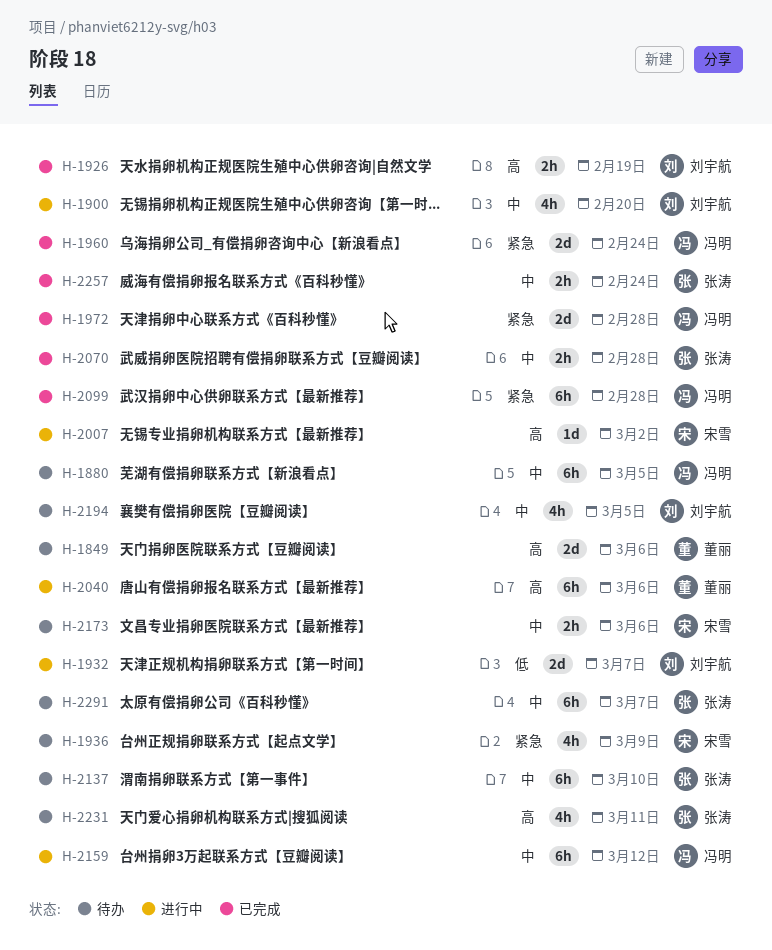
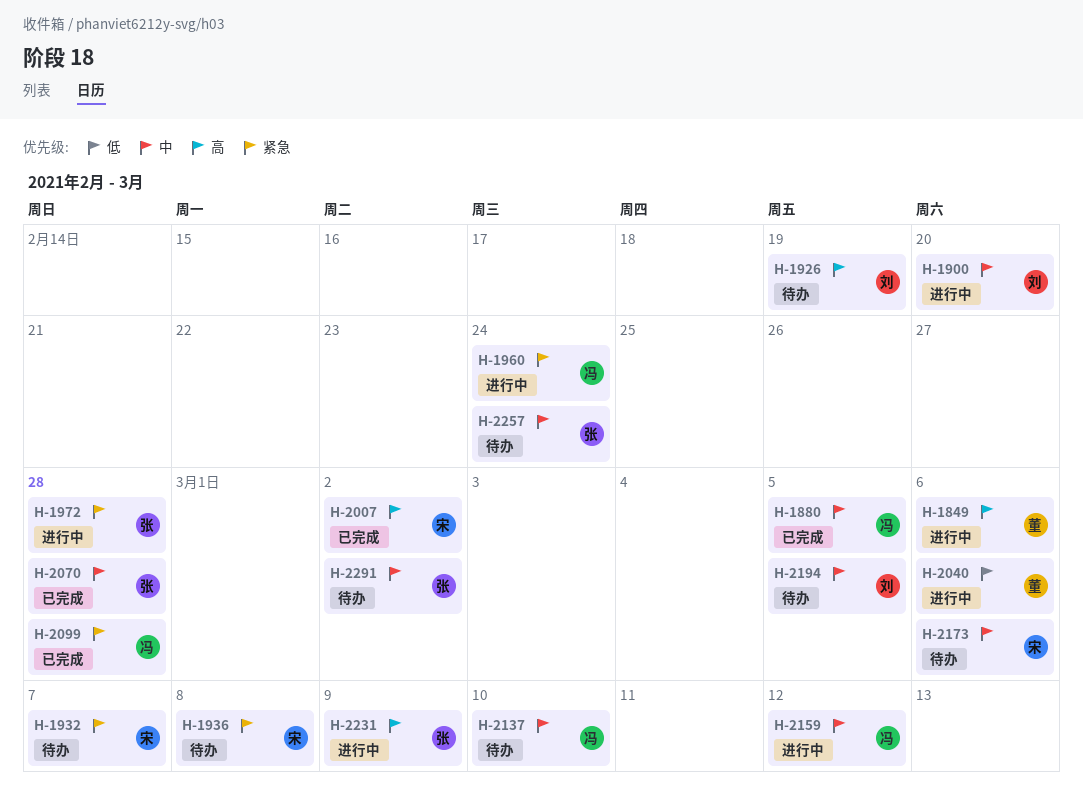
H-1849, status: 待办 -> 进行中
H-1880, status: 待办 -> 已完成
H-1926, status: 已完成 -> 待办
H-1932, status: 进行中 -> 待办
H-1932, owner: 刘宇航 -> 宋雪
H-1932, priority: 低 -> 紧急
H-1936, due: Mar 9 -> Mar 8
H-1960, status: 已完成 -> 进行中
H-1972, status: 已完成 -> 进行中
H-1972, owner: 冯明 -> 张涛
H-2007, status: 进行中 -> 已完成
H-2040, priority: 高 -> 低
H-2137, owner: 张涛 -> 冯明
H-2231, status: 待办 -> 进行中
H-2231, due: Mar 11 -> Mar 9
H-2257, status: 已完成 -> 待办
H-2291, due: Mar 7 -> Mar 2

